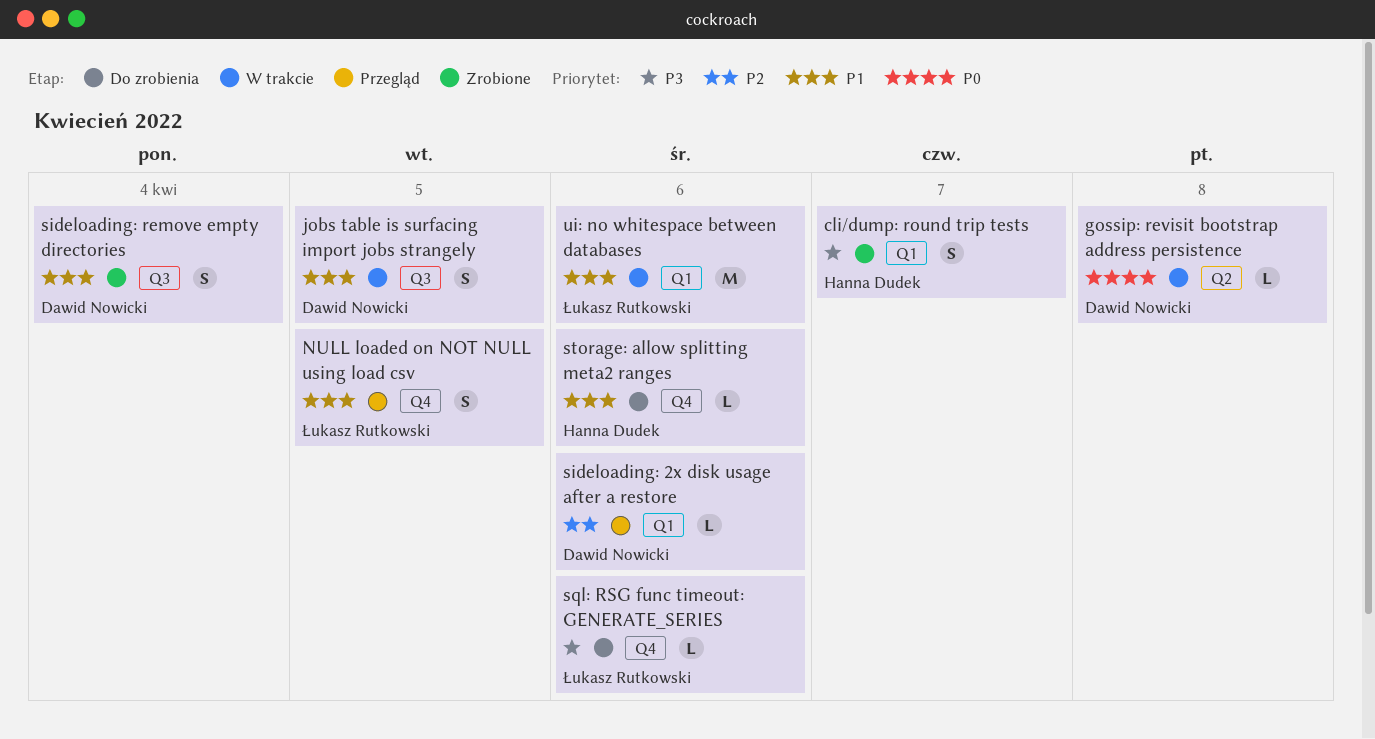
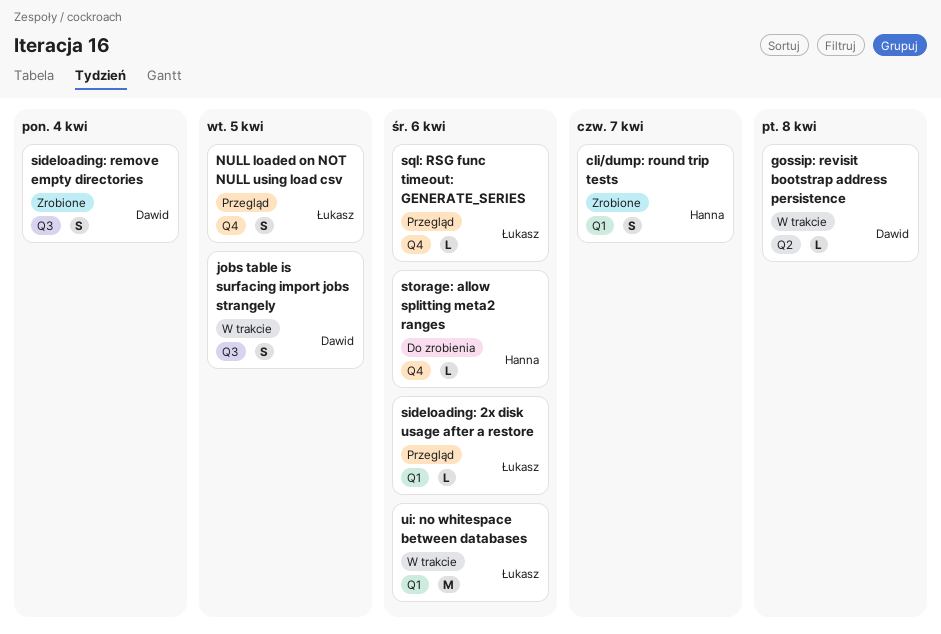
sideloading: 2x disk usage after a restore, owner: Dawid Nowicki -> Łukasz Rutkowski
sql: RSG func timeout: GENERATE_SERIES, status: Do zrobienia -> Przegląd

